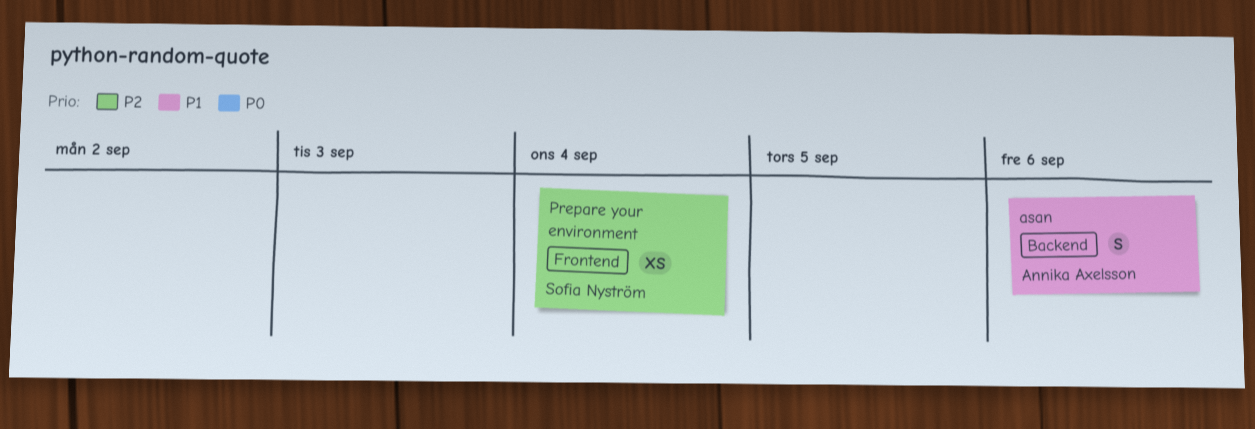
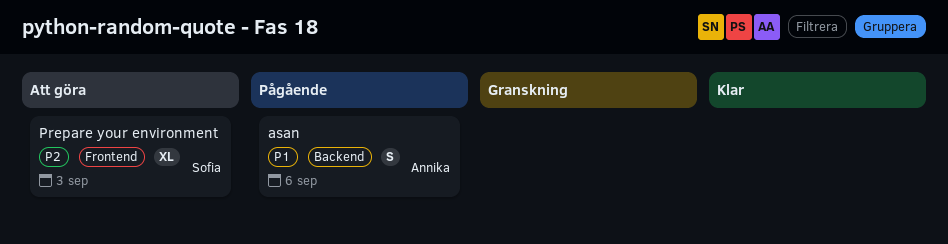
Prepare your environment, estimate: XS -> XL
Prepare your environment, due: Sep 4 -> Sep 3

